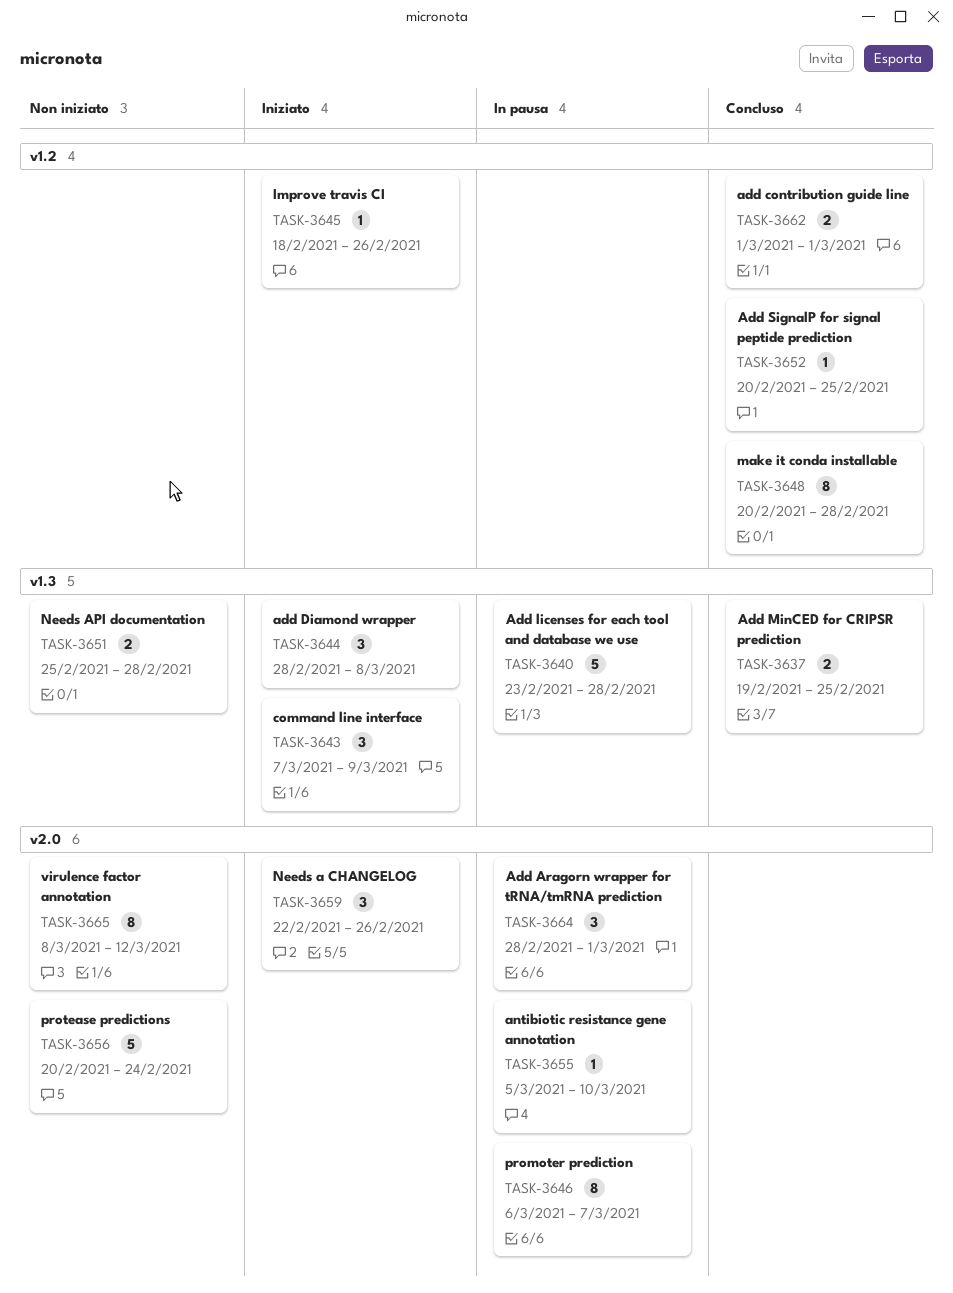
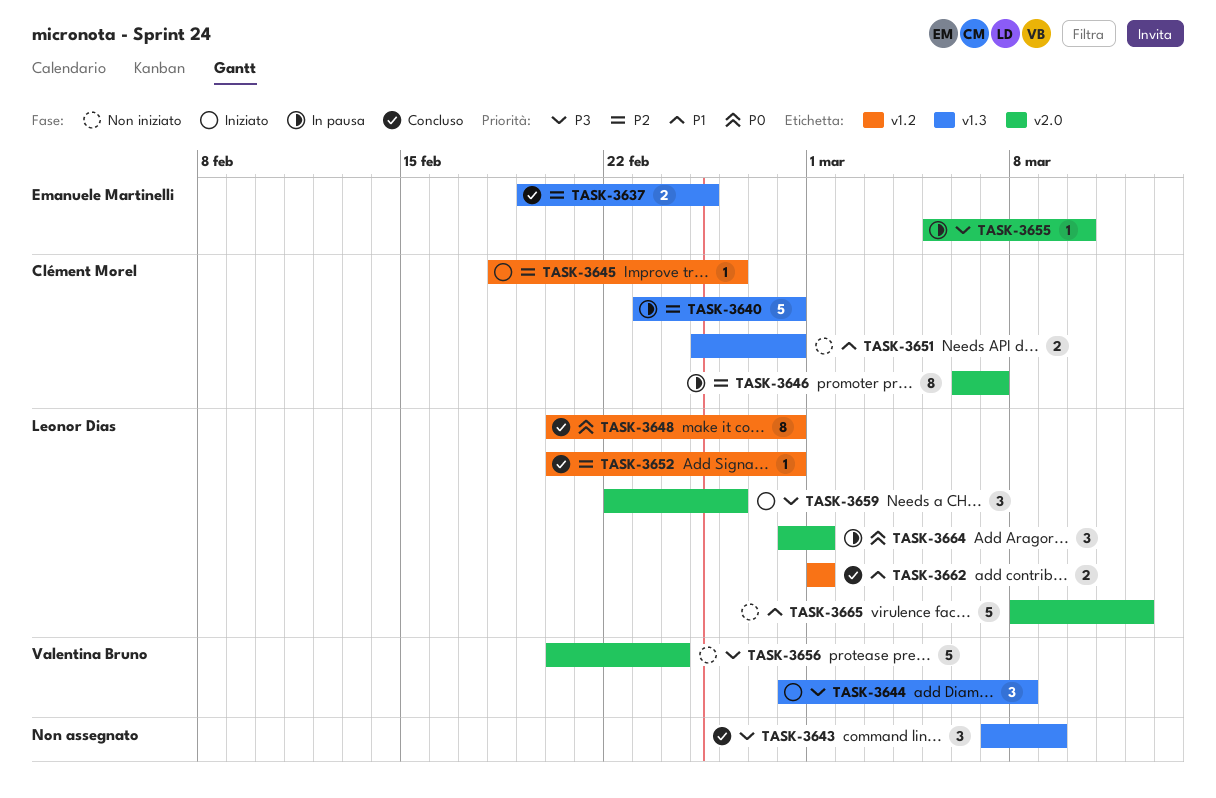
TASK-3643, status: Iniziato -> Concluso
TASK-3652, due: Feb 25 -> Feb 28
TASK-3665, estimate: 8 -> 5

